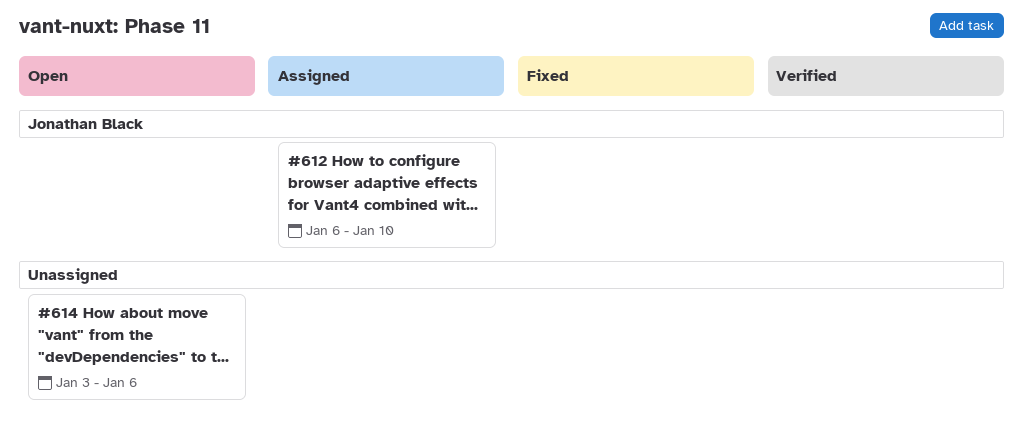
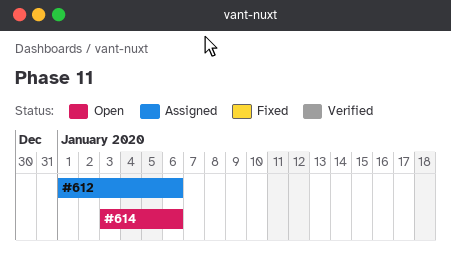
#612, start: Jan 6 -> Jan 1
#612, due: Jan 10 -> Jan 6

